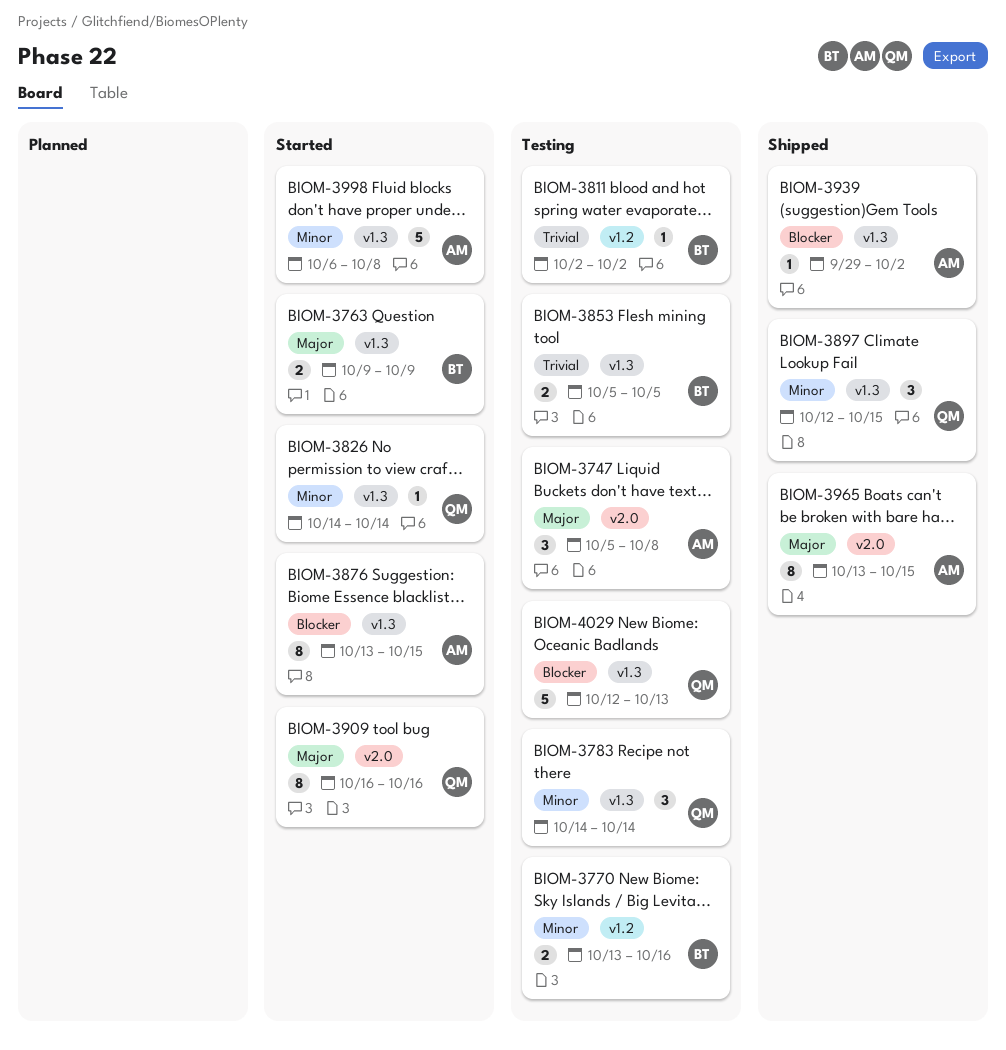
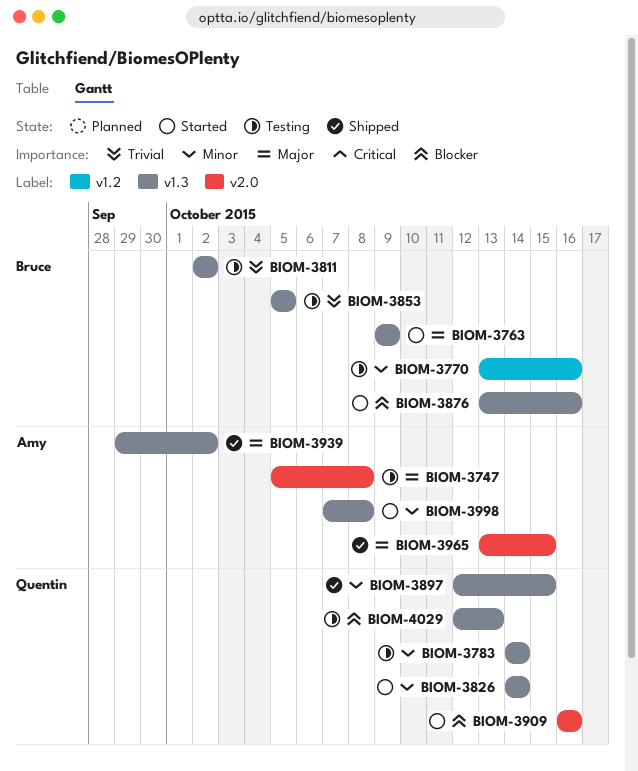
BIOM-3811, label: v1.2 -> v1.3
BIOM-3876, owner: Amy -> Bruce
BIOM-3876, due: Oct 15 -> Oct 16
BIOM-3909, priority: Major -> Blocker
BIOM-3939, priority: Blocker -> Major
BIOM-3998, start: Oct 6 -> Oct 7

